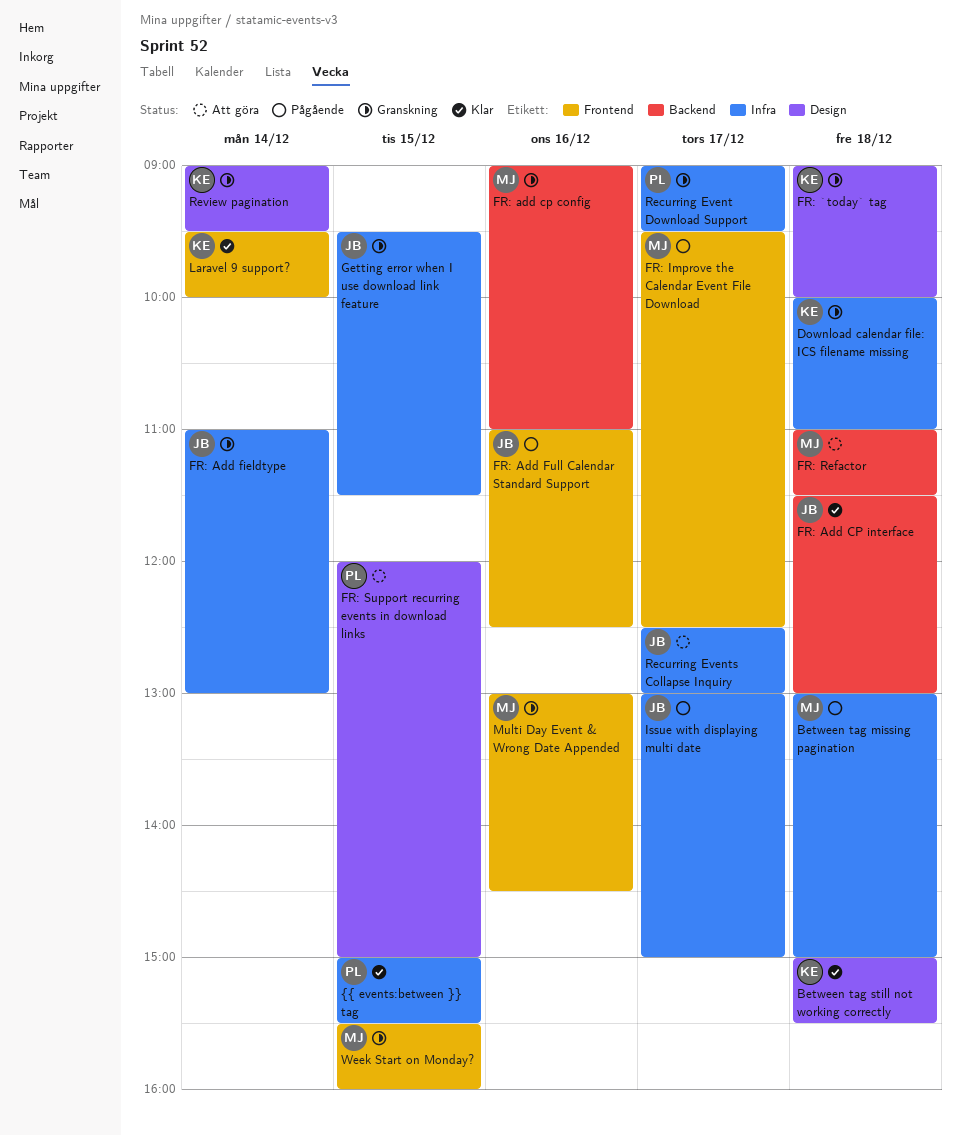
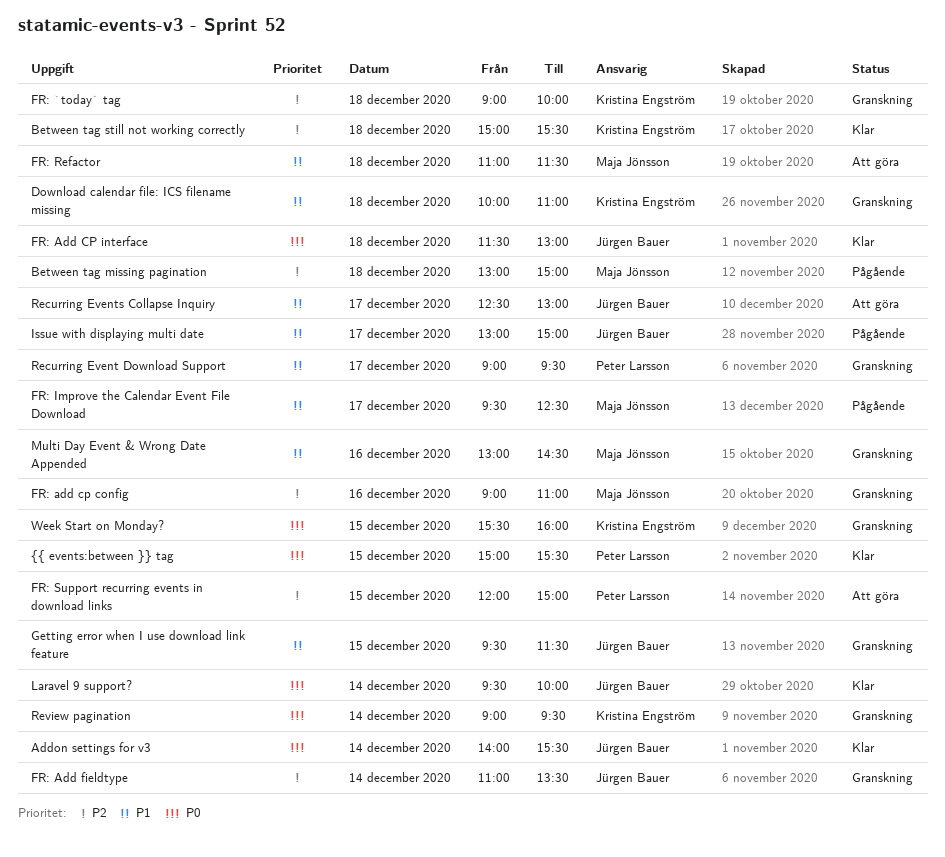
Addon settings for v3: none -> present
FR: Add fieldtype, ends: 13:00 -> 13:30
FR: Add Full Calendar Standard Support: present -> none
Laravel 9 support?, owner: Kristina Engström -> Jürgen Bauer
Week Start on Monday?, owner: Maja Jönsson -> Kristina Engström

